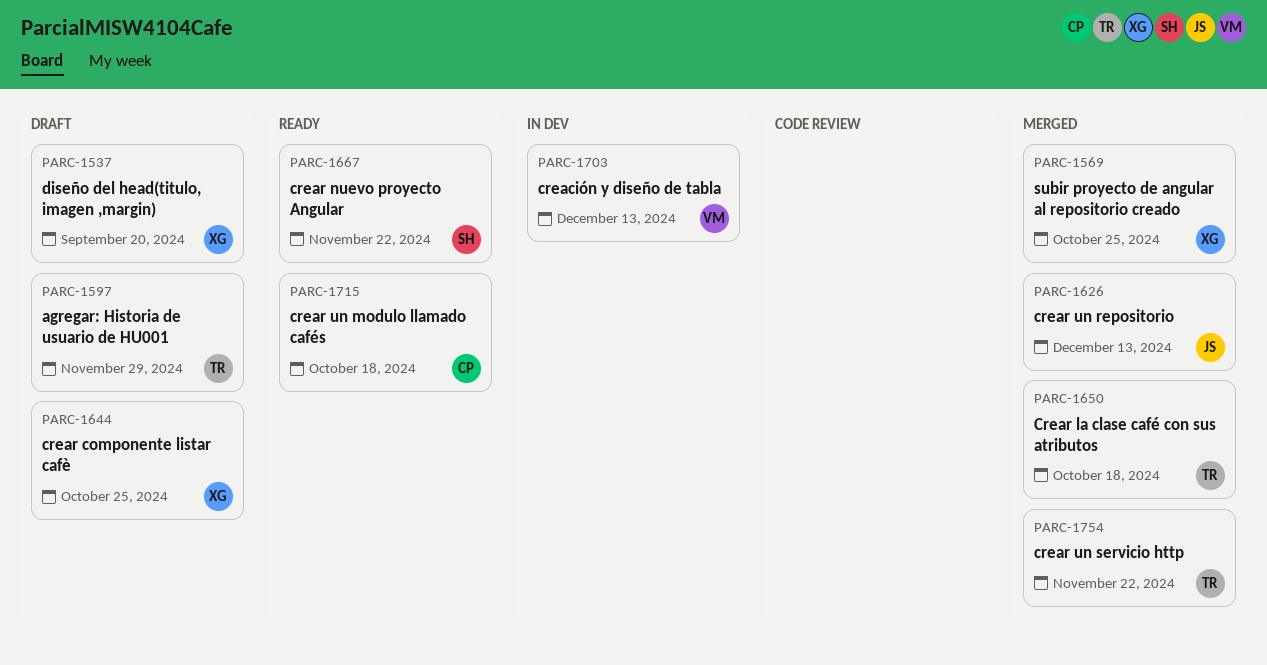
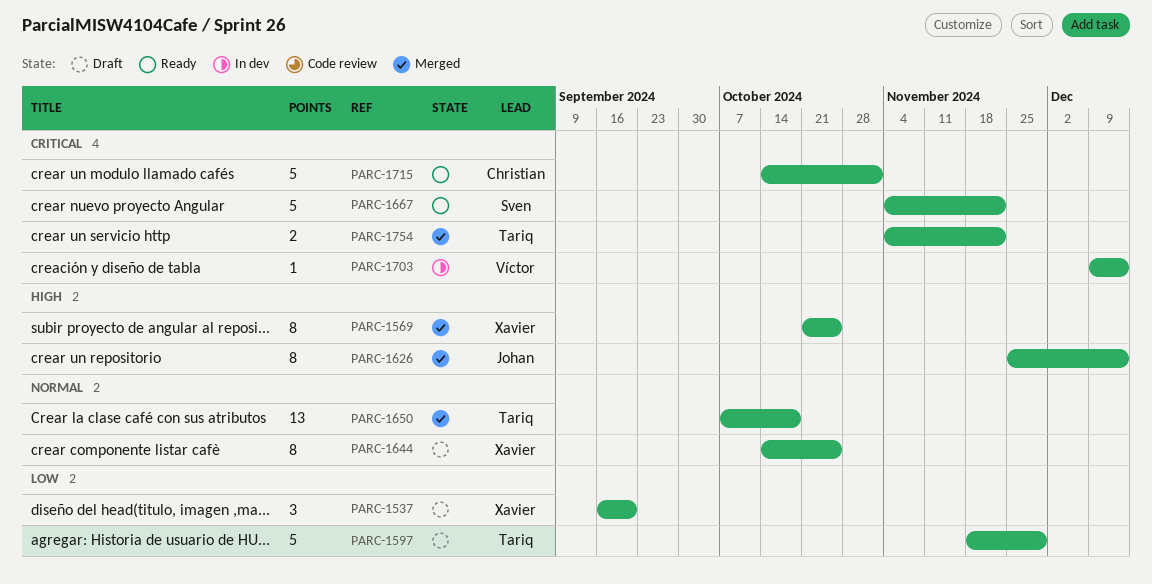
PARC-1715, due: Oct 18 -> Nov 1

